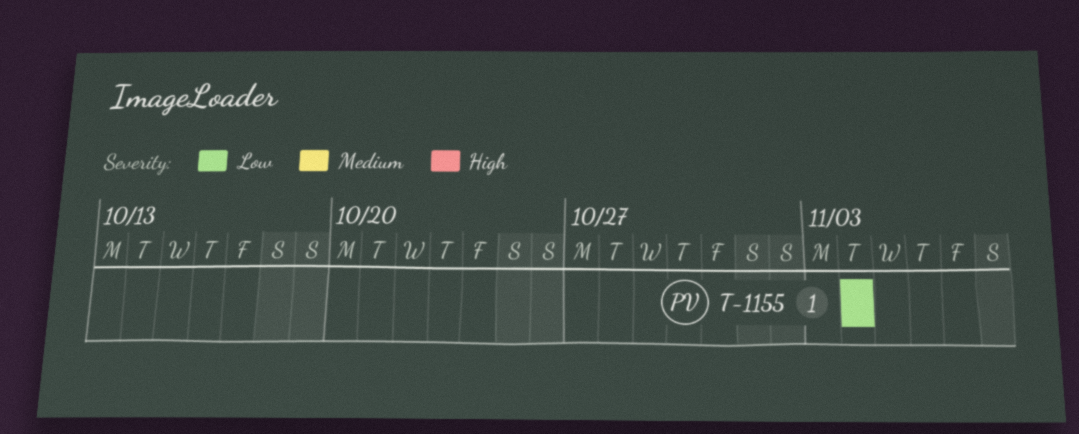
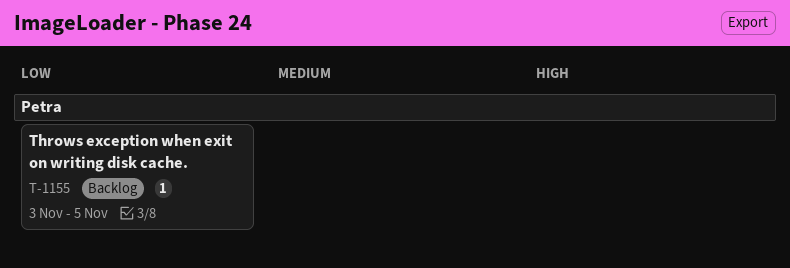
T-1155, start: Nov 4 -> Nov 3
T-1155, due: Nov 4 -> Nov 5

